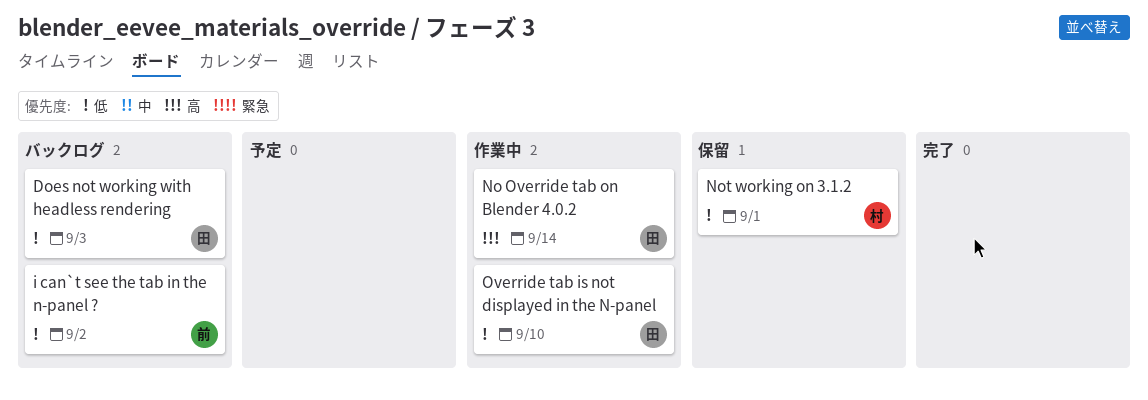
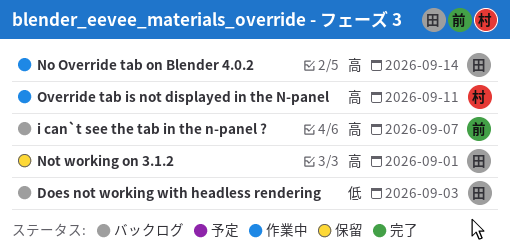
i can`t see the tab in the n-panel ?, priority: 低 -> 高
i can`t see the tab in the n-panel ?, due: Sep 2 -> Sep 7
Not working on 3.1.2, owner: 村 -> 田
Not working on 3.1.2, priority: 低 -> 高
Override tab is not displayed in the N-panel, owner: 田 -> 村
Override tab is not displayed in the N-panel, priority: 低 -> 高
Override tab is not displayed in the N-panel, due: Sep 10 -> Sep 11

